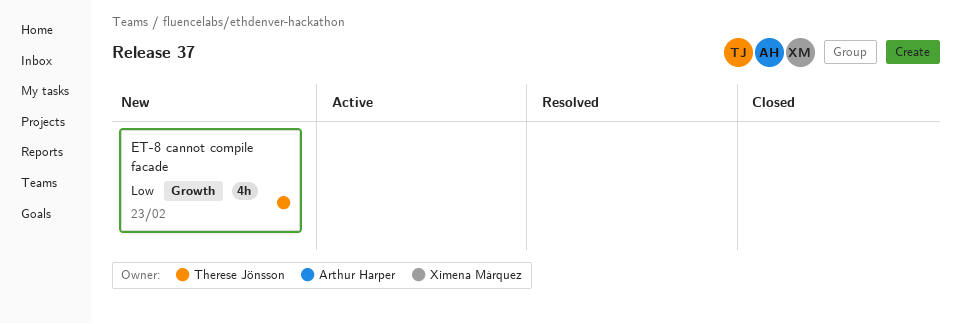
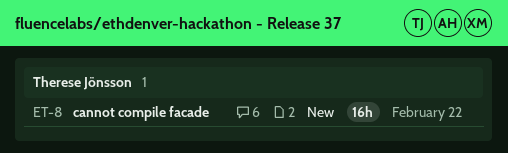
ET-8, estimate: 4h -> 16h
ET-8, due: Feb 23 -> Feb 22

